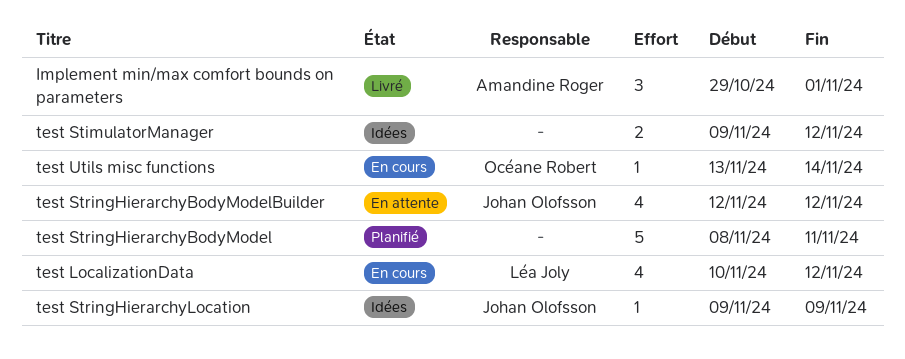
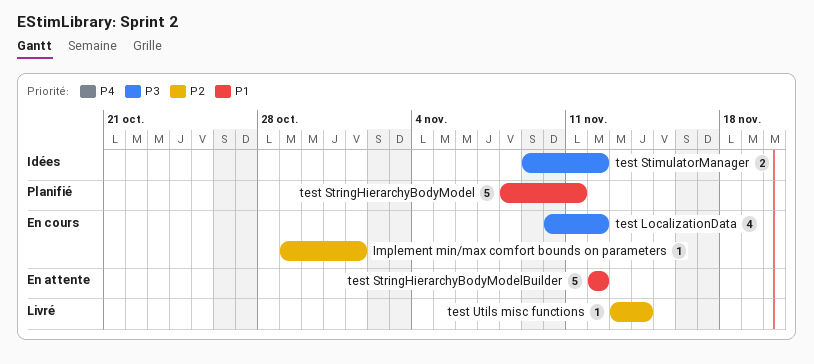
Implement min/max comfort bounds on parameters, status: Livré -> En cours
Implement min/max comfort bounds on parameters, estimate: 3 -> 1
test StringHierarchyBodyModelBuilder, estimate: 4 -> 5
test StringHierarchyLocation: present -> none
test Utils misc functions, status: En cours -> Livré

